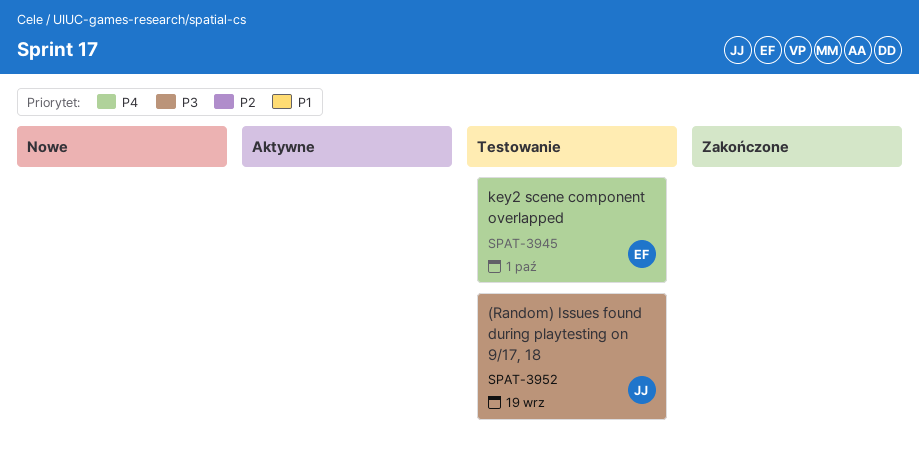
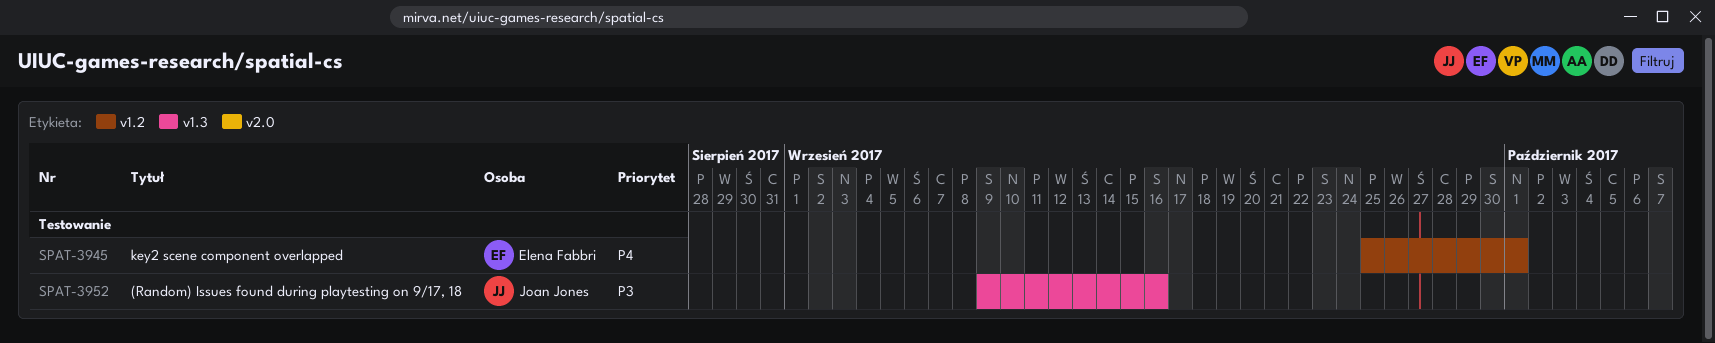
SPAT-3952, due: Sep 19 -> Sep 16

